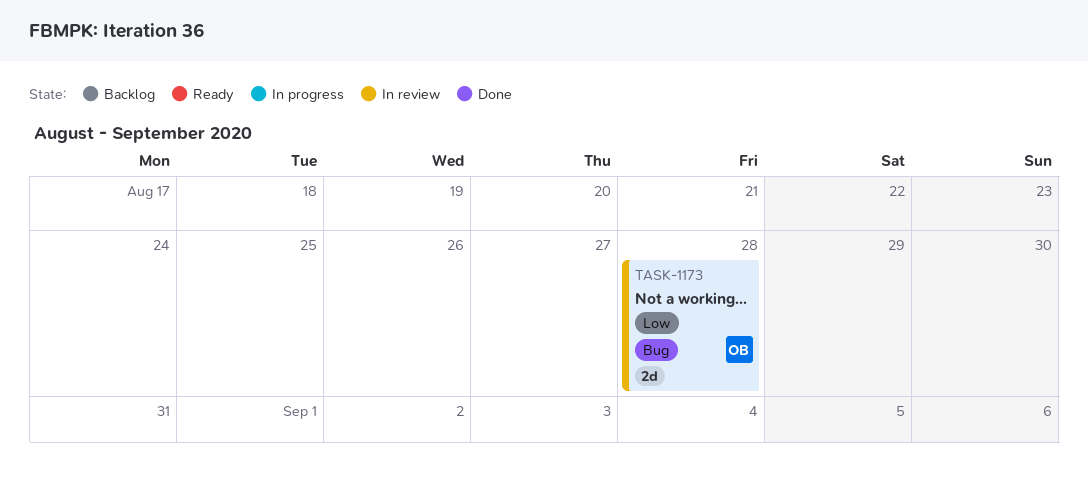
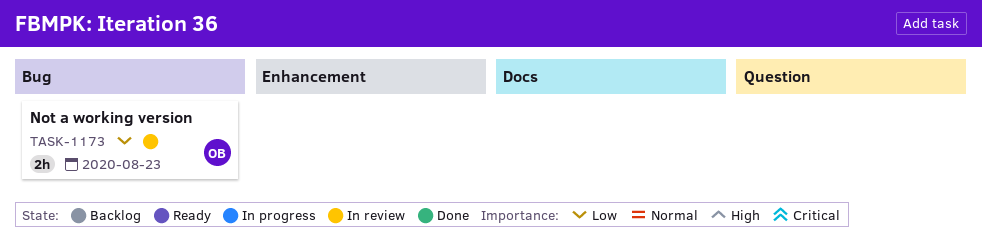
TASK-1173, estimate: 2d -> 2h
TASK-1173, due: Aug 28 -> Aug 23

